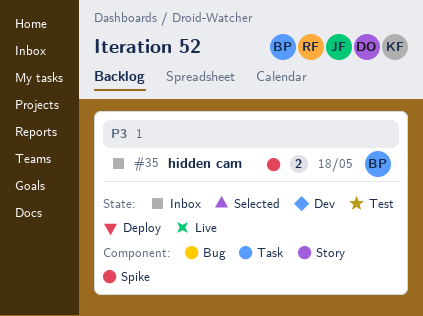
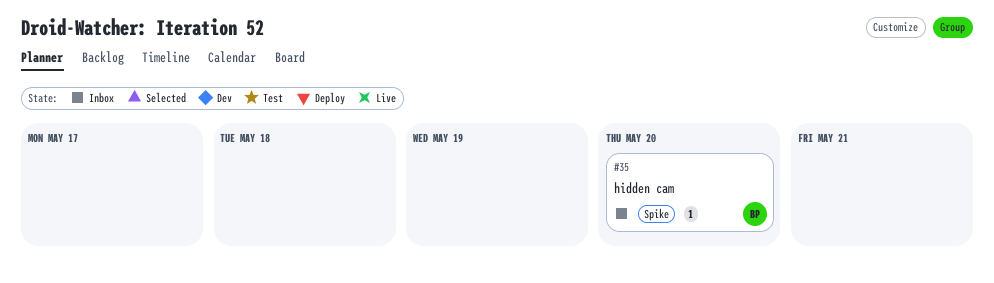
#35, estimate: 2 -> 1
#35, due: May 18 -> May 20

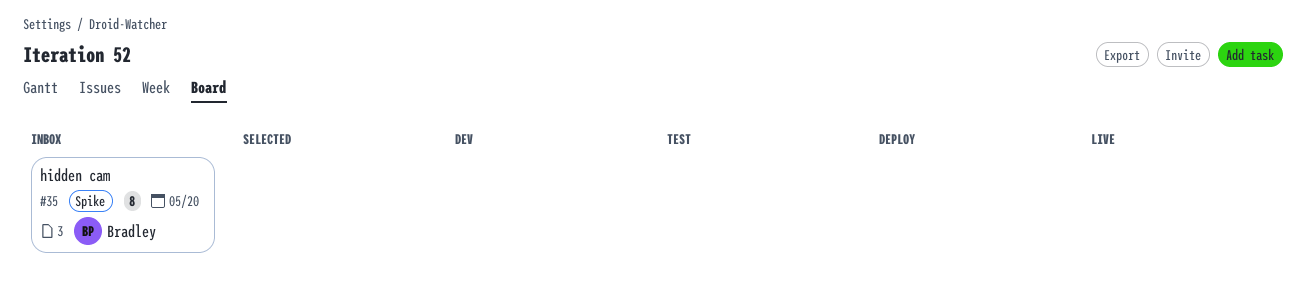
#35, estimate: 1 -> 8

